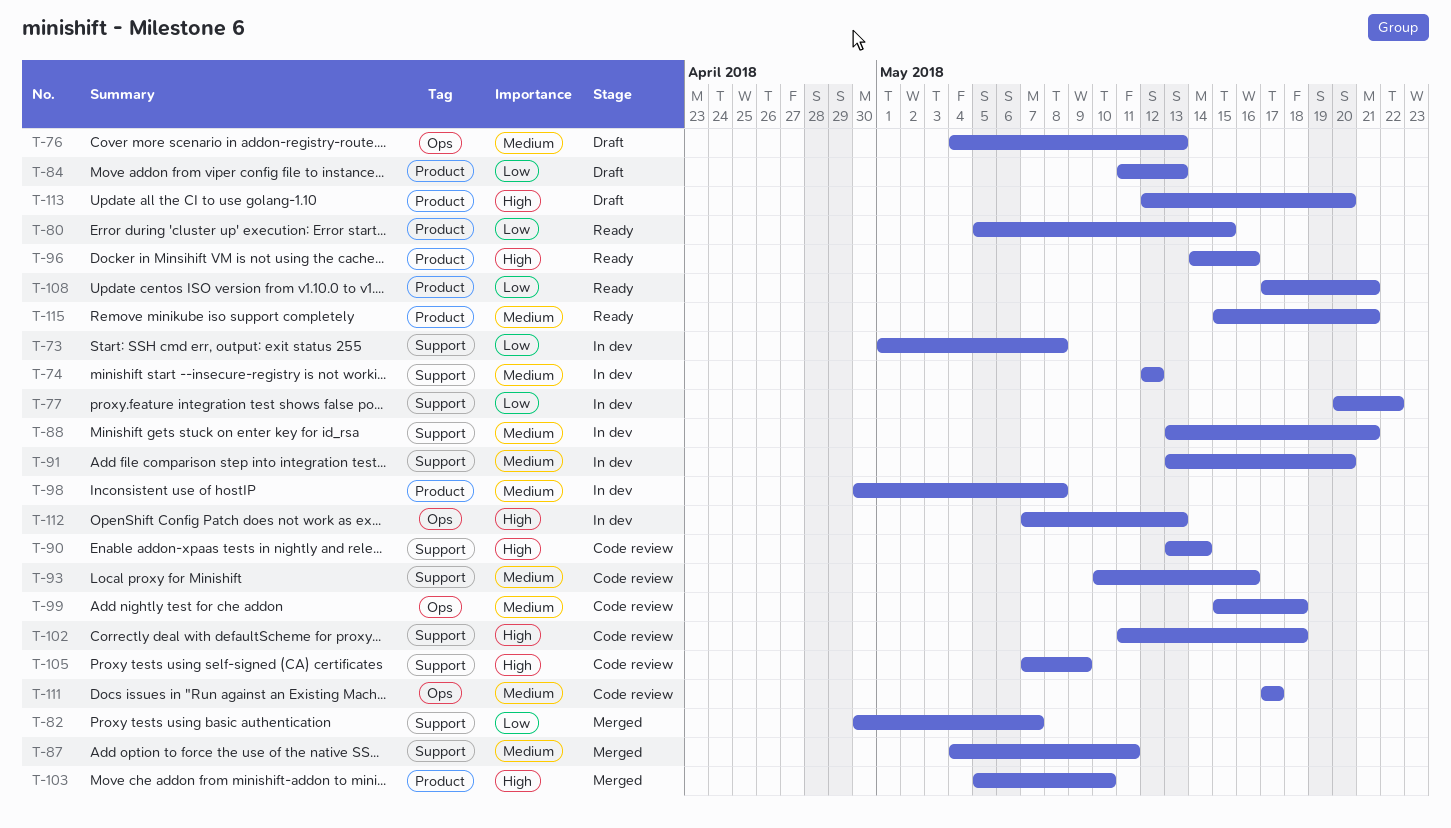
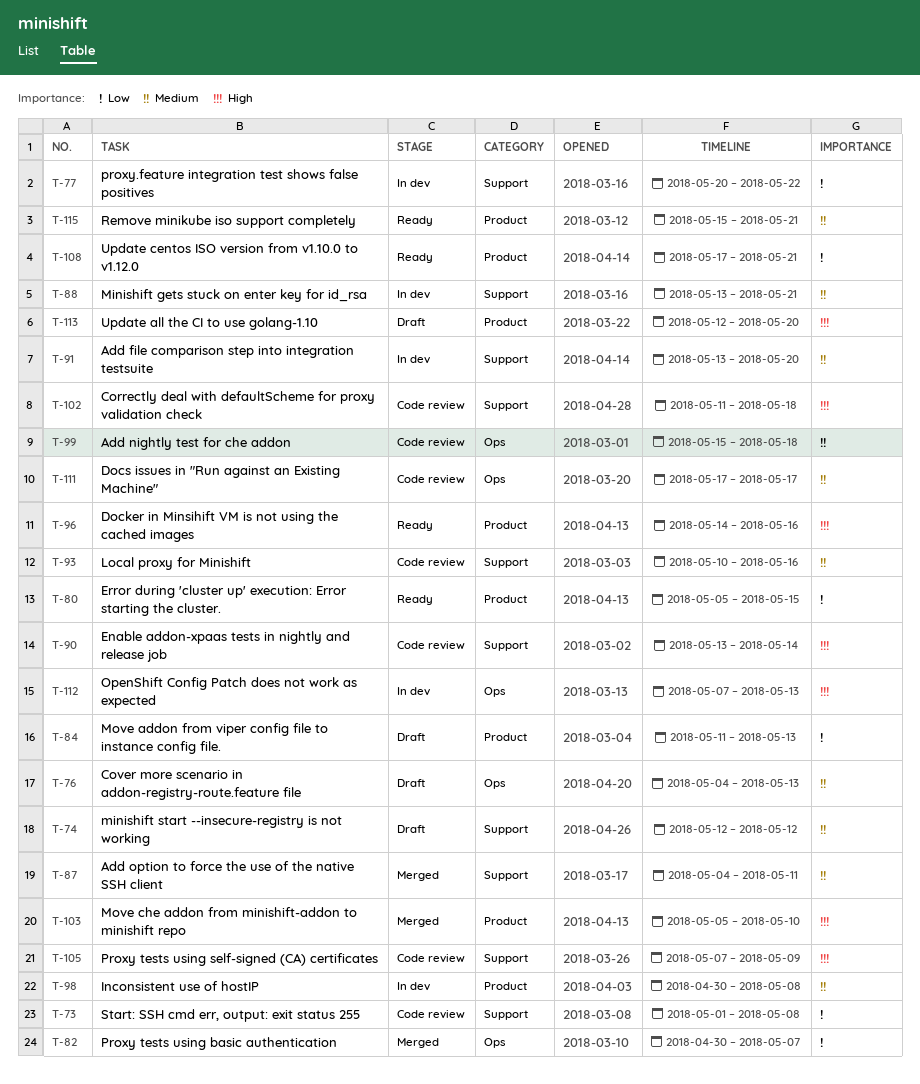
T-73, status: In dev -> Code review
T-74, status: In dev -> Draft
T-82, label: Support -> Ops

